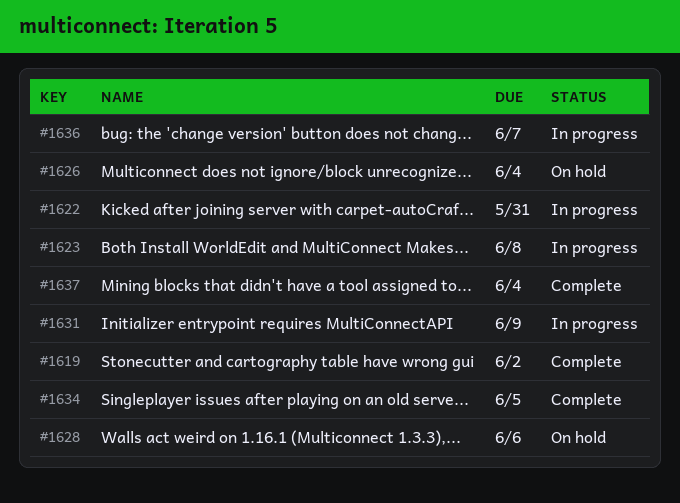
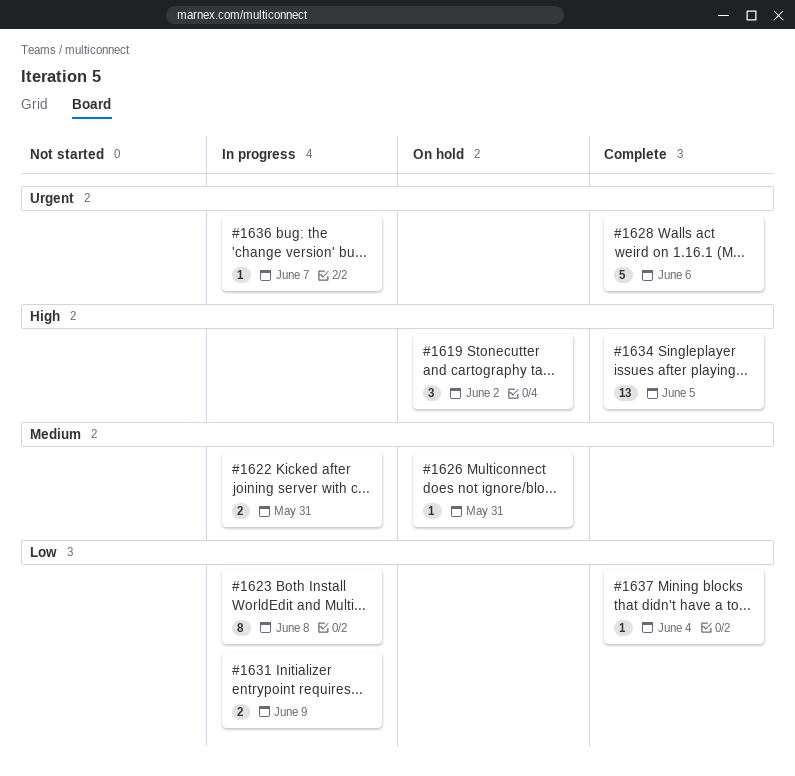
#1619, status: Complete -> On hold
#1626, due: Jun 4 -> May 31
#1628, status: On hold -> Complete

